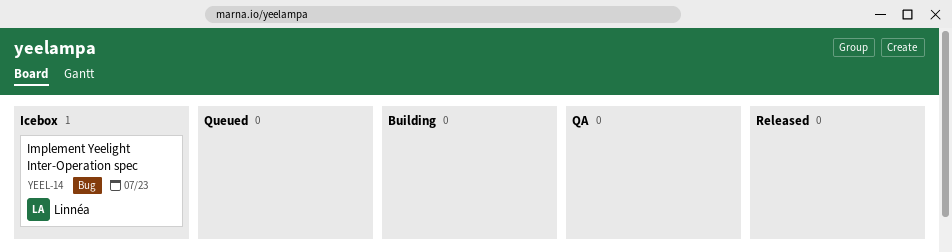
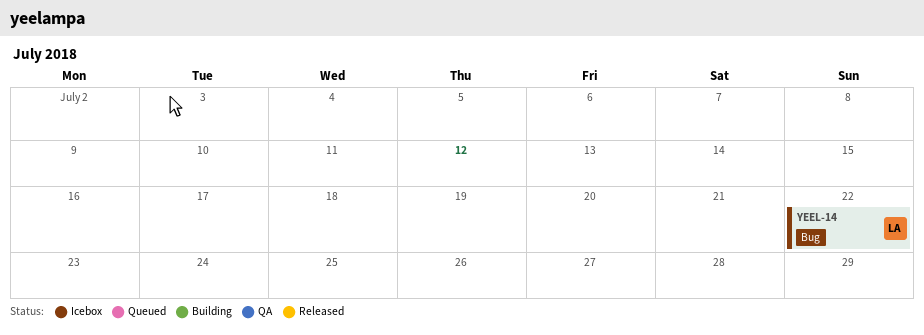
YEEL-14, due: Jul 23 -> Jul 22

